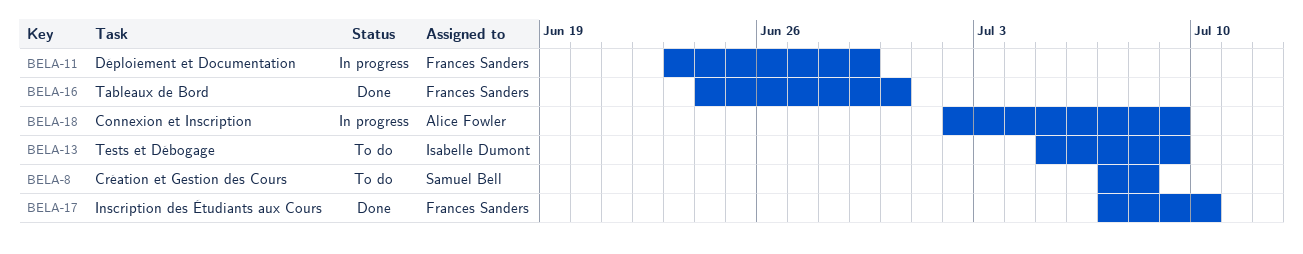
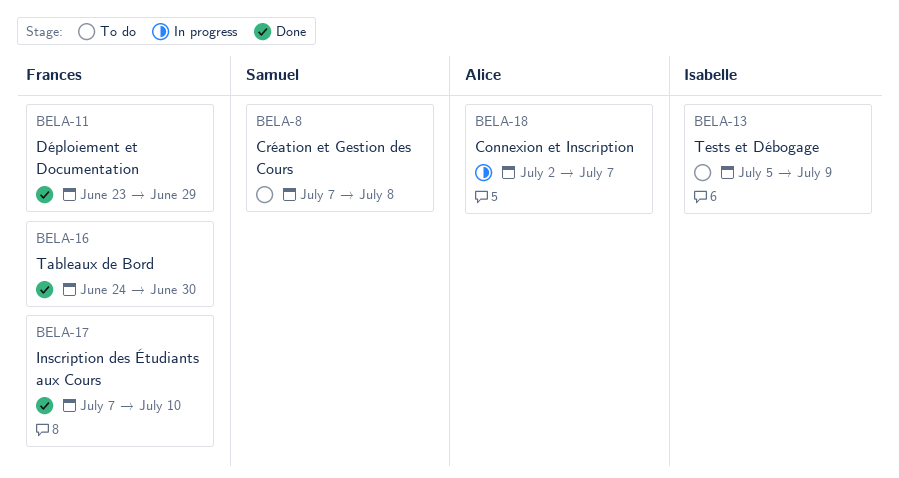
BELA-11, status: In progress -> Done
BELA-18, due: Jul 9 -> Jul 7

